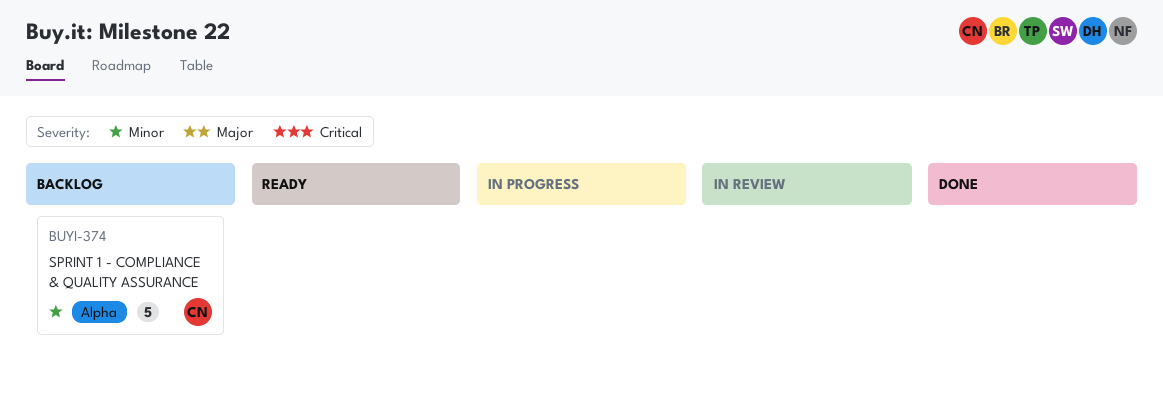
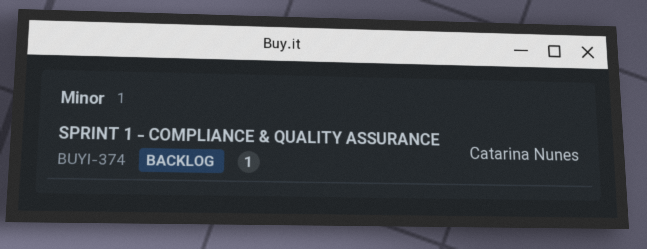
BUYI-374, estimate: 5 -> 1

